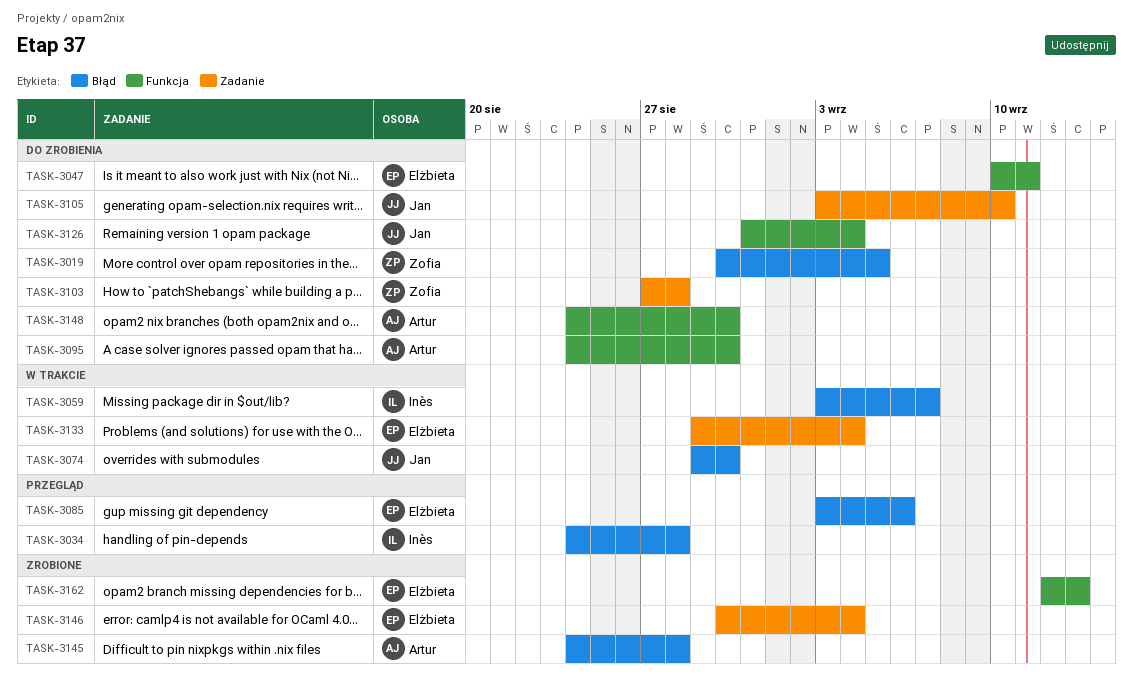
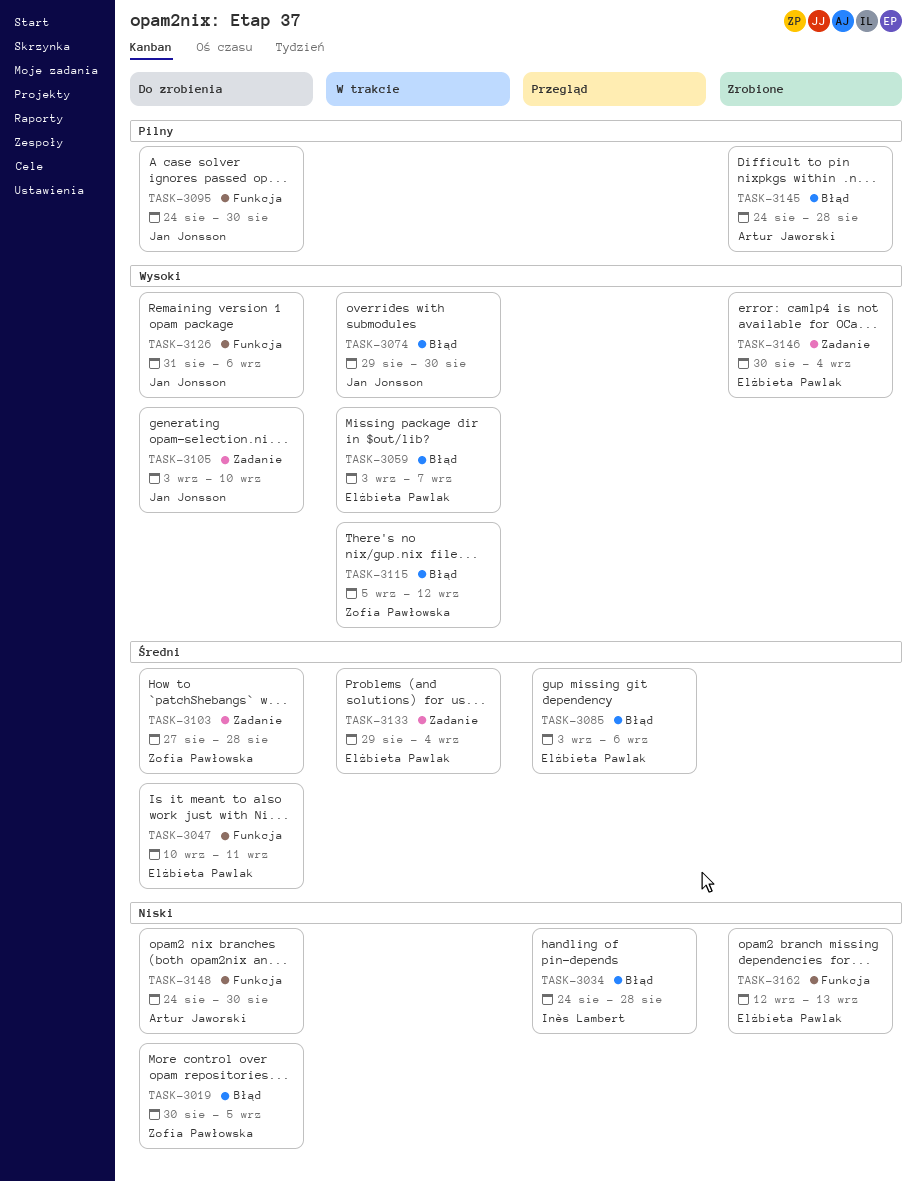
TASK-3059, owner: Inès Lambert -> Elżbieta Pawlak
TASK-3095, owner: Artur Jaworski -> Jan Jonsson
TASK-3115: none -> present
TASK-3126, due: Sep 4 -> Sep 6

